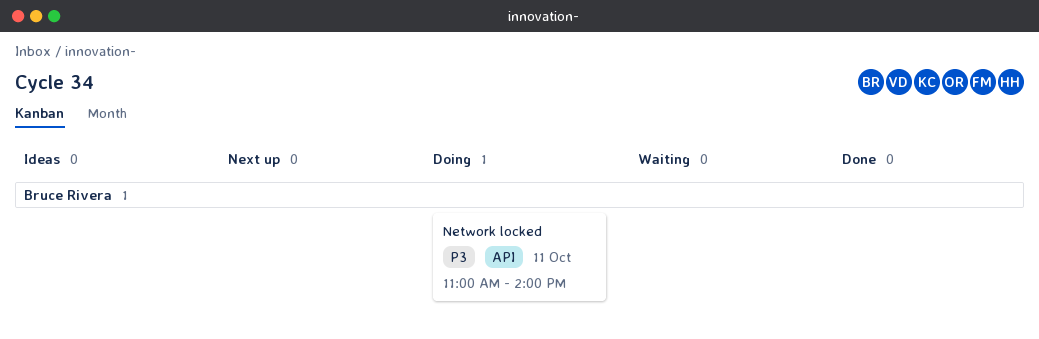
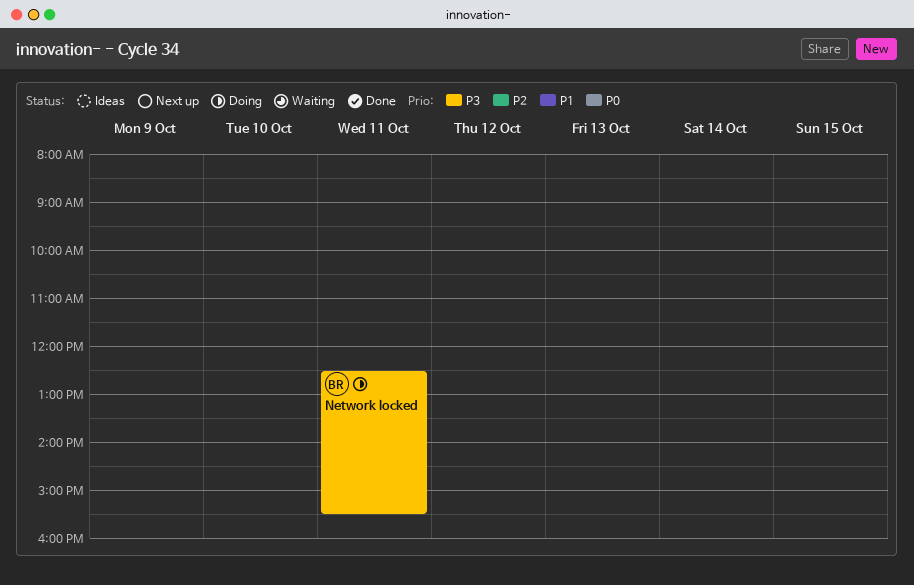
Network locked, begins: 11:00 -> 12:30
Network locked, ends: 14:00 -> 15:30

